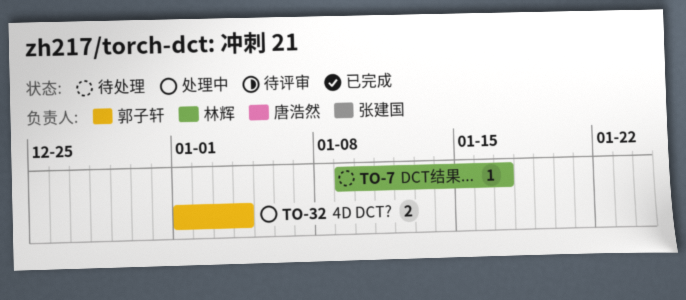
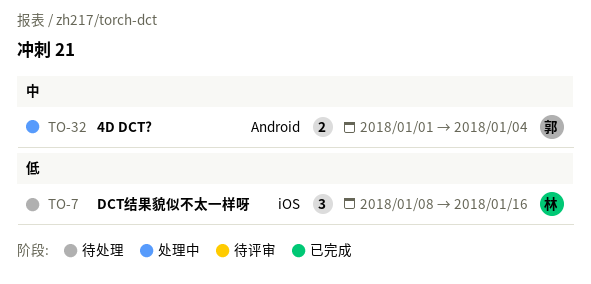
TO-7, estimate: 1 -> 3
TO-7, start: Jan 9 -> Jan 8
TO-7, due: Jan 17 -> Jan 16

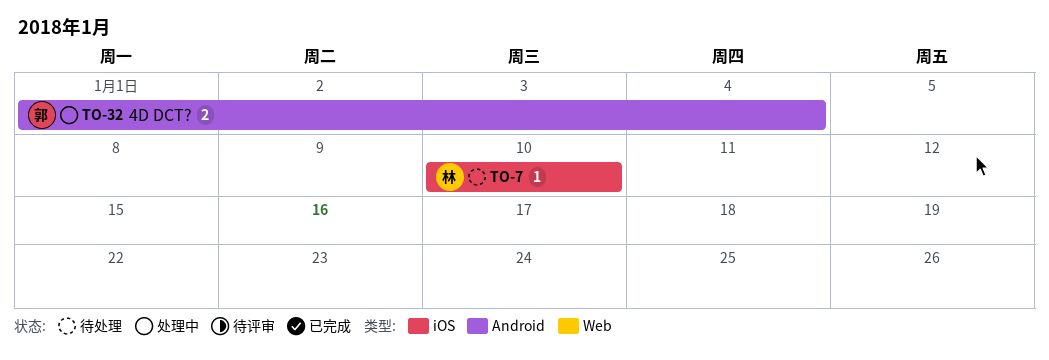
TO-7, estimate: 3 -> 1
TO-7, start: Jan 8 -> Jan 10
TO-7, due: Jan 16 -> Jan 10

